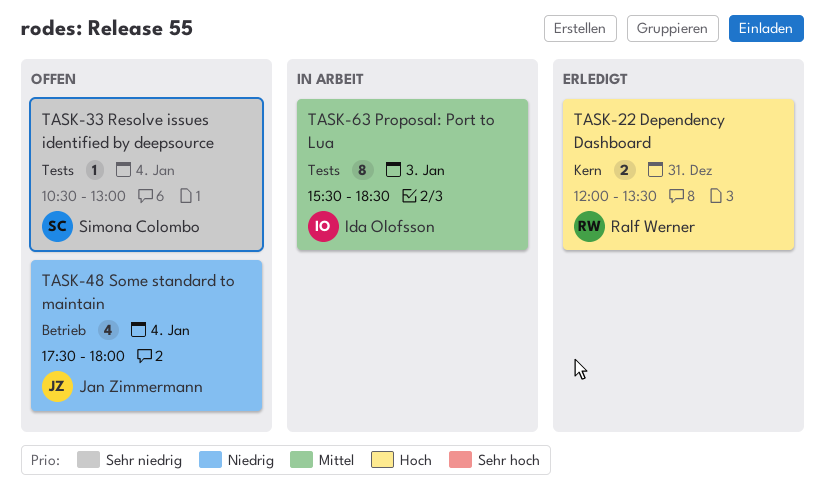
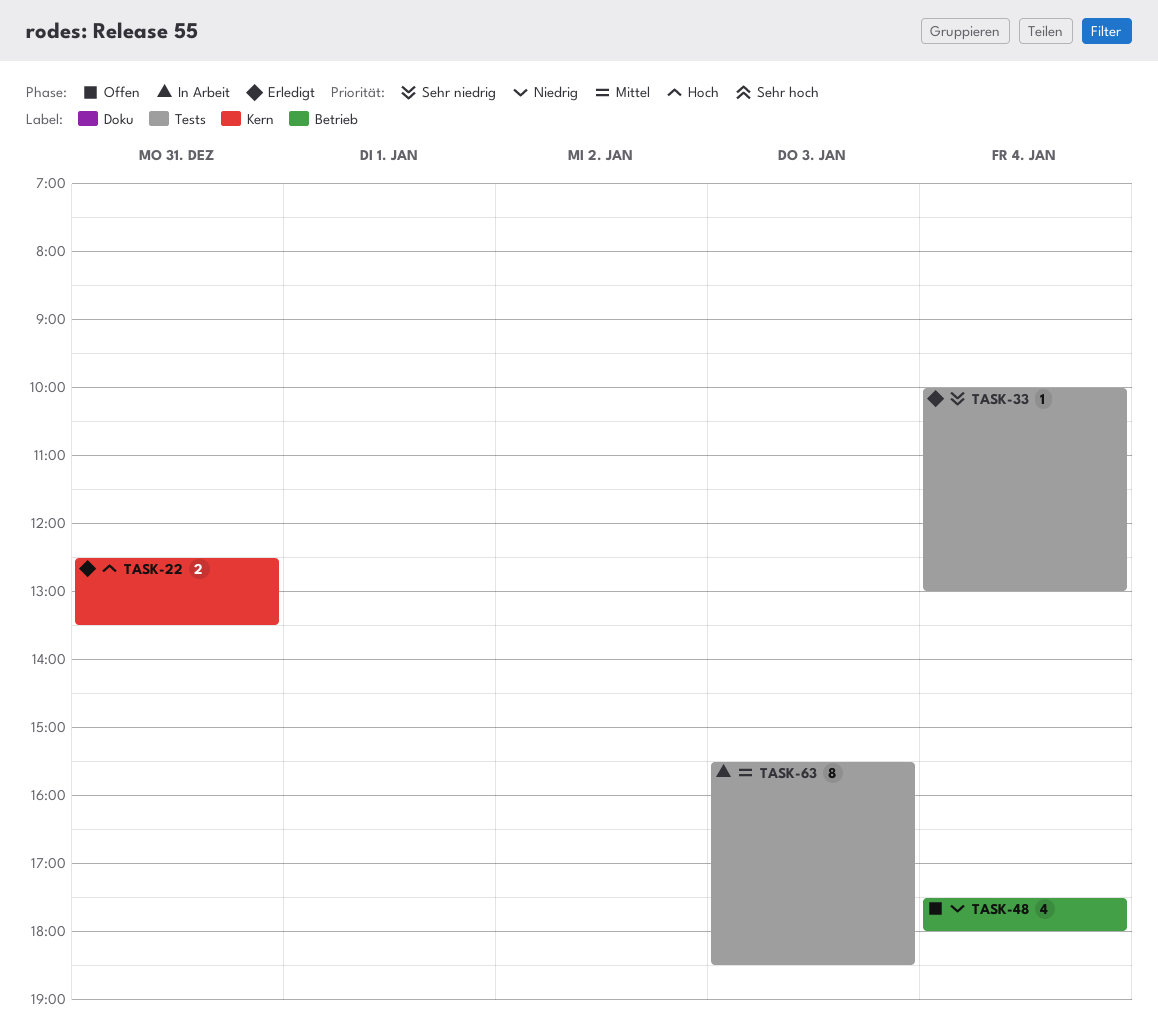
TASK-22, begins: 12:00 -> 12:30
TASK-33, status: Offen -> Erledigt
TASK-33, begins: 10:30 -> 10:00

